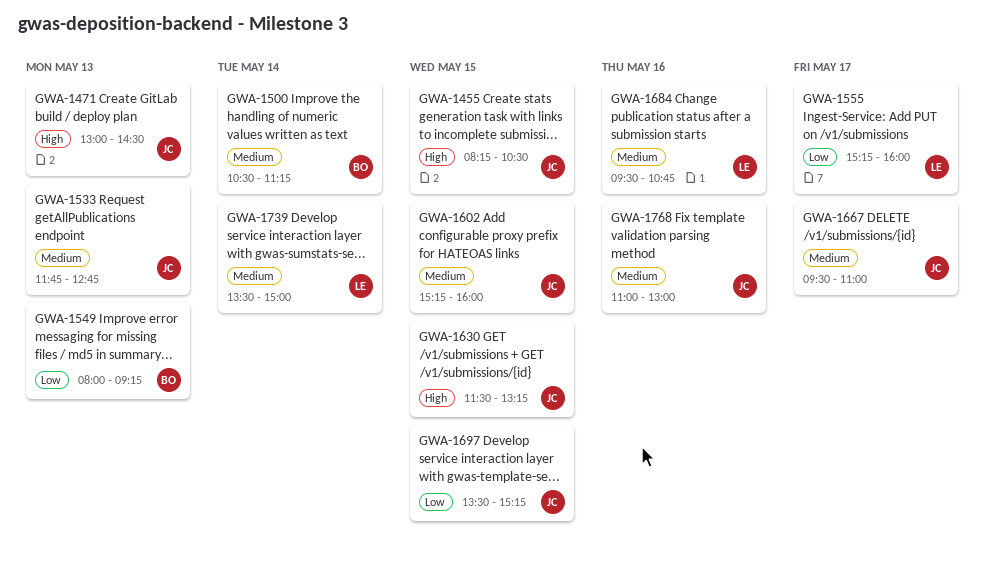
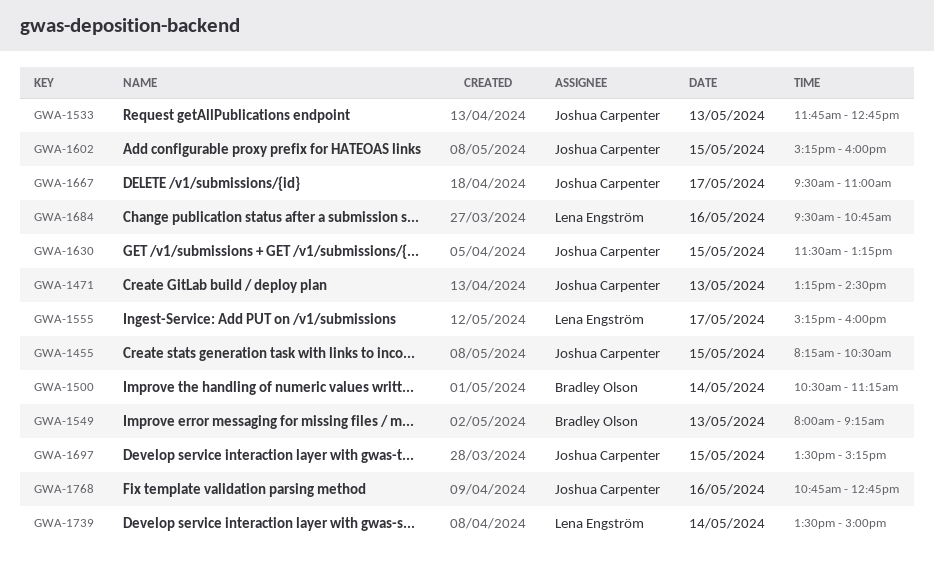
GWA-1471, begins: 13:00 -> 13:15
GWA-1768, begins: 11:00 -> 10:45
GWA-1768, ends: 13:00 -> 12:45

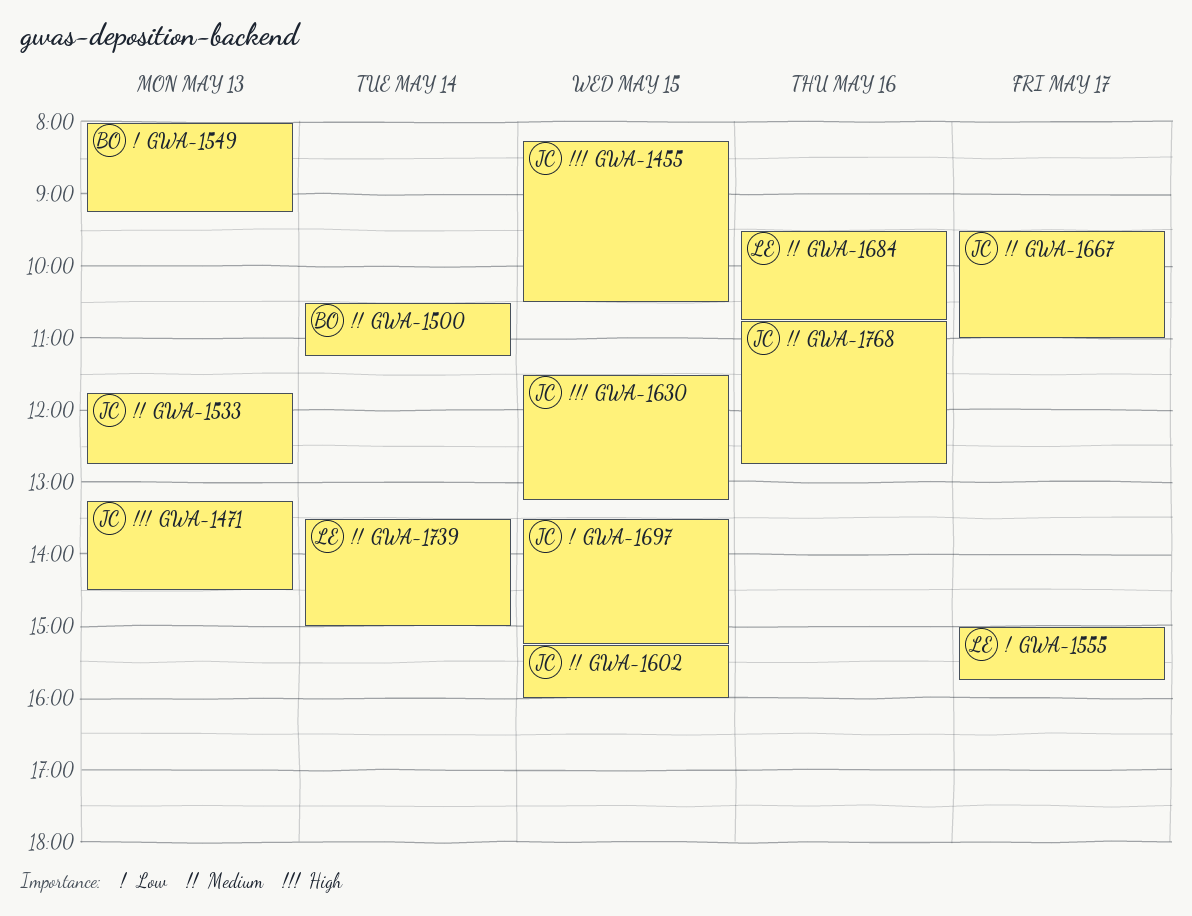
GWA-1555, begins: 15:15 -> 15:00
GWA-1555, ends: 16:00 -> 15:45

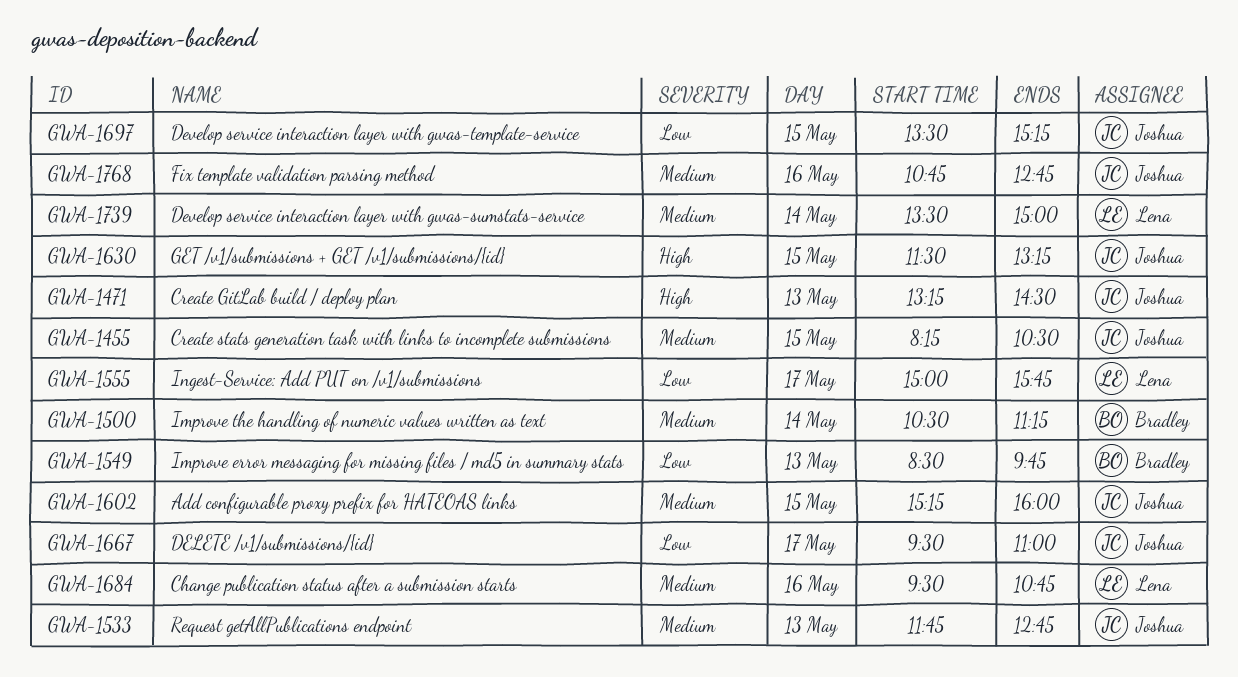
GWA-1455, priority: High -> Medium
GWA-1549, begins: 08:00 -> 08:30
GWA-1549, ends: 09:15 -> 09:45
GWA-1667, priority: Medium -> Low

